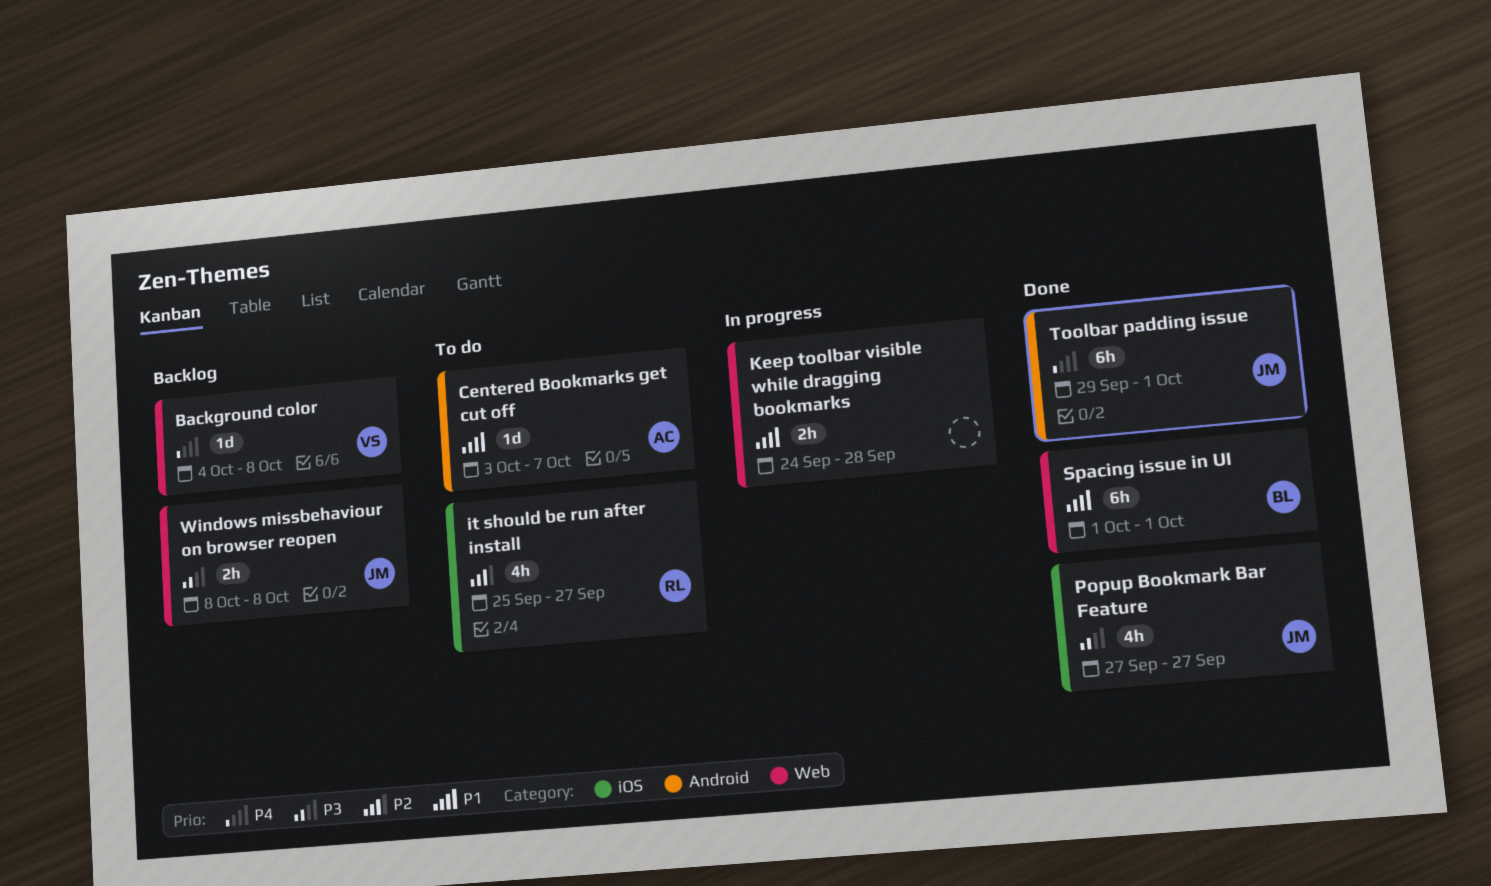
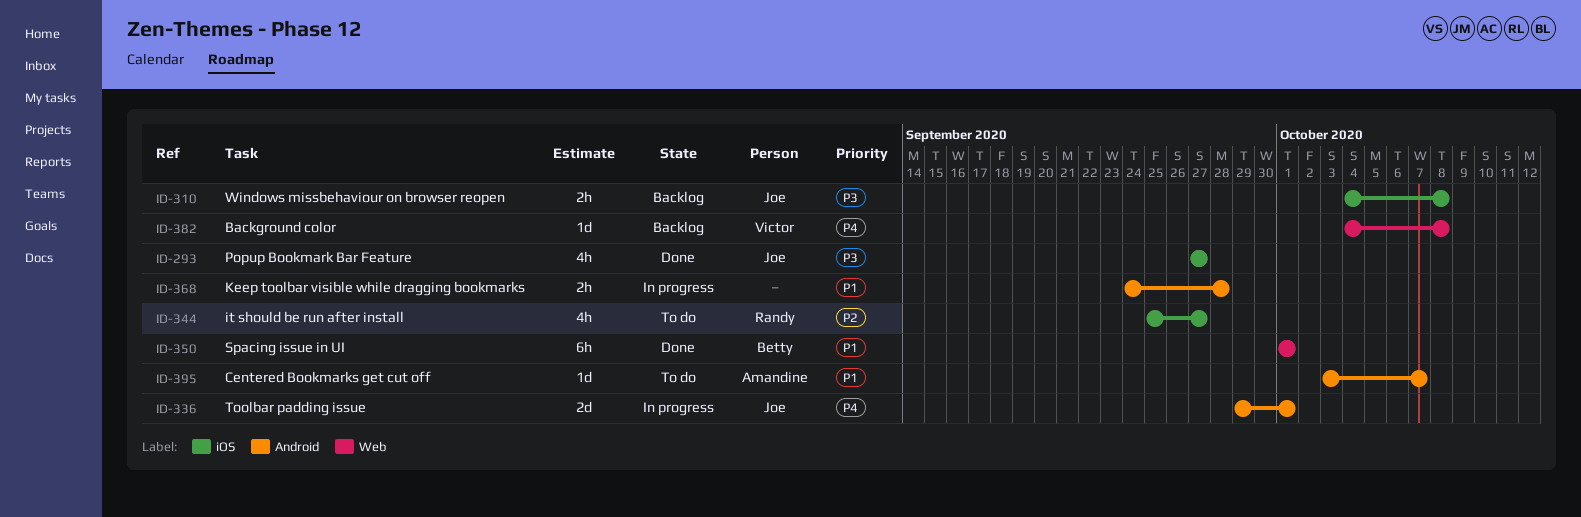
Keep toolbar visible while dragging bookmarks, label: Web -> Android
Toolbar padding issue, status: Done -> In progress
Toolbar padding issue, estimate: 6h -> 2d
Windows missbehaviour on browser reopen, label: Web -> iOS
Windows missbehaviour on browser reopen, start: Oct 8 -> Oct 4

